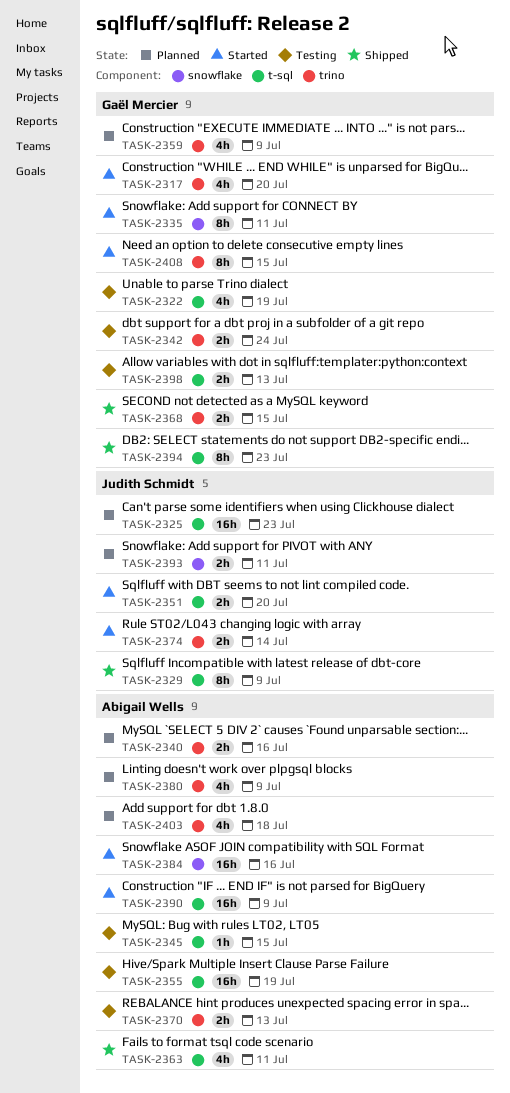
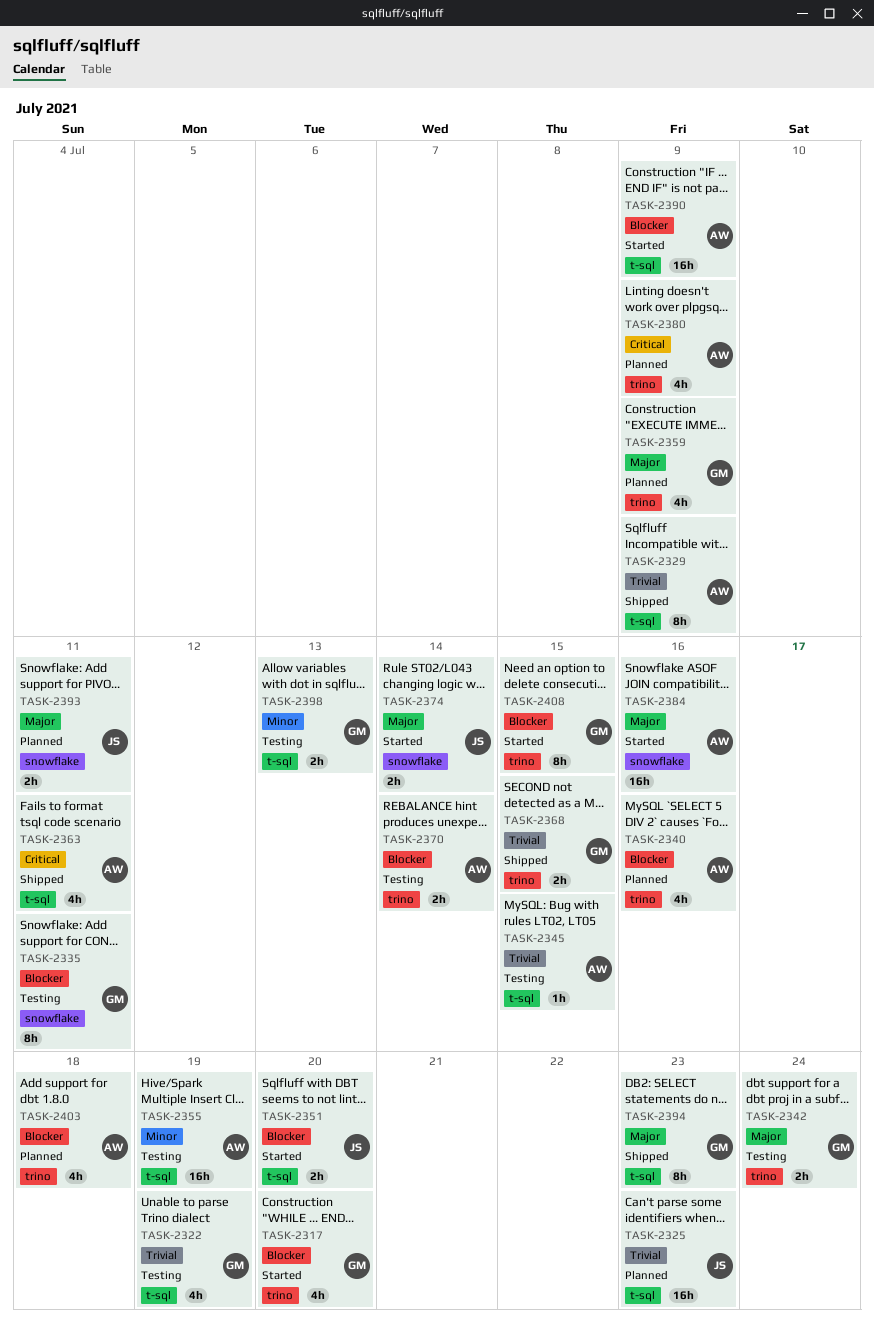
TASK-2329, owner: Judith Schmidt -> Abigail Wells
TASK-2335, status: Started -> Testing
TASK-2340, estimate: 2h -> 4h
TASK-2370, due: Jul 13 -> Jul 14
TASK-2374, label: trino -> snowflake

